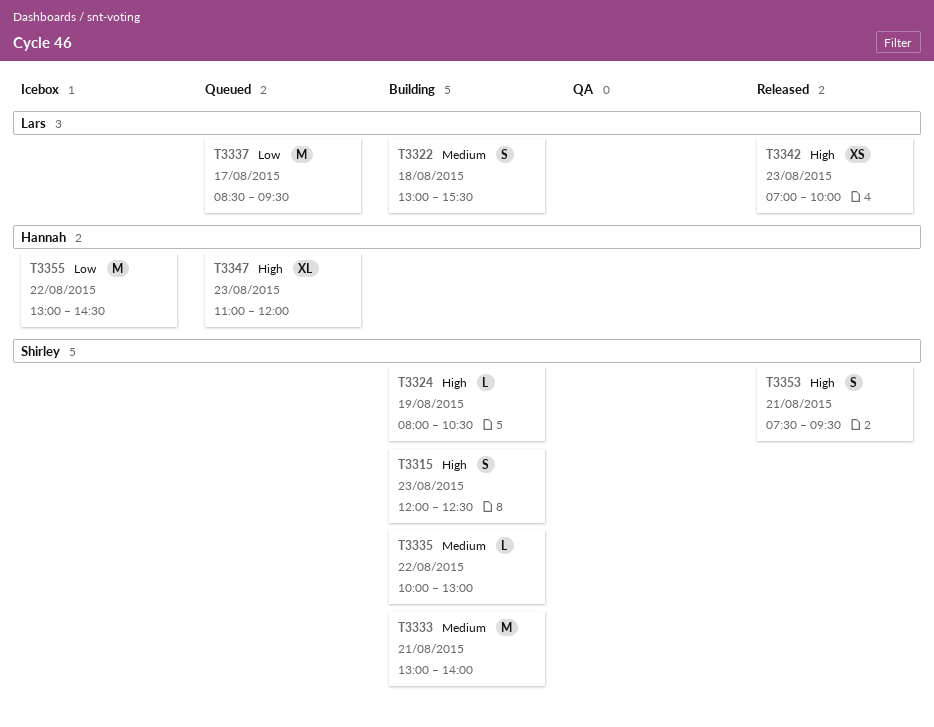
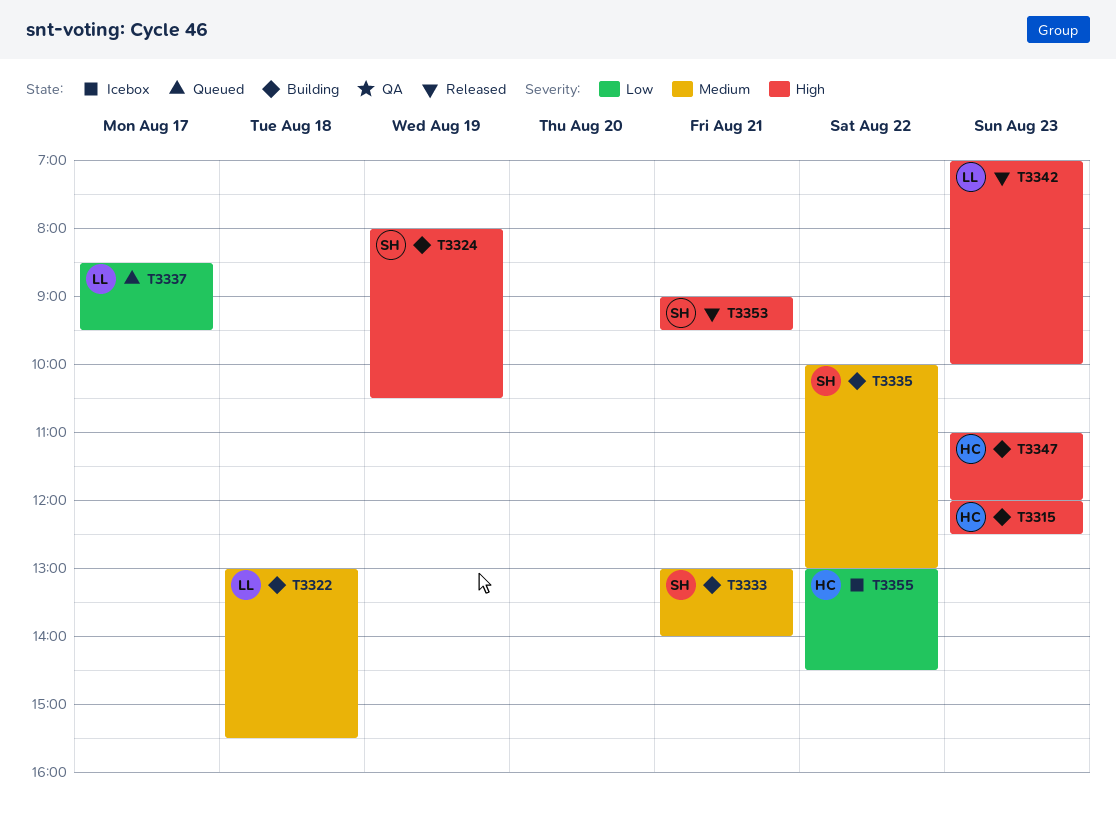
T3315, owner: Shirley -> Hannah
T3347, status: Queued -> Building
T3353, begins: 07:30 -> 09:00

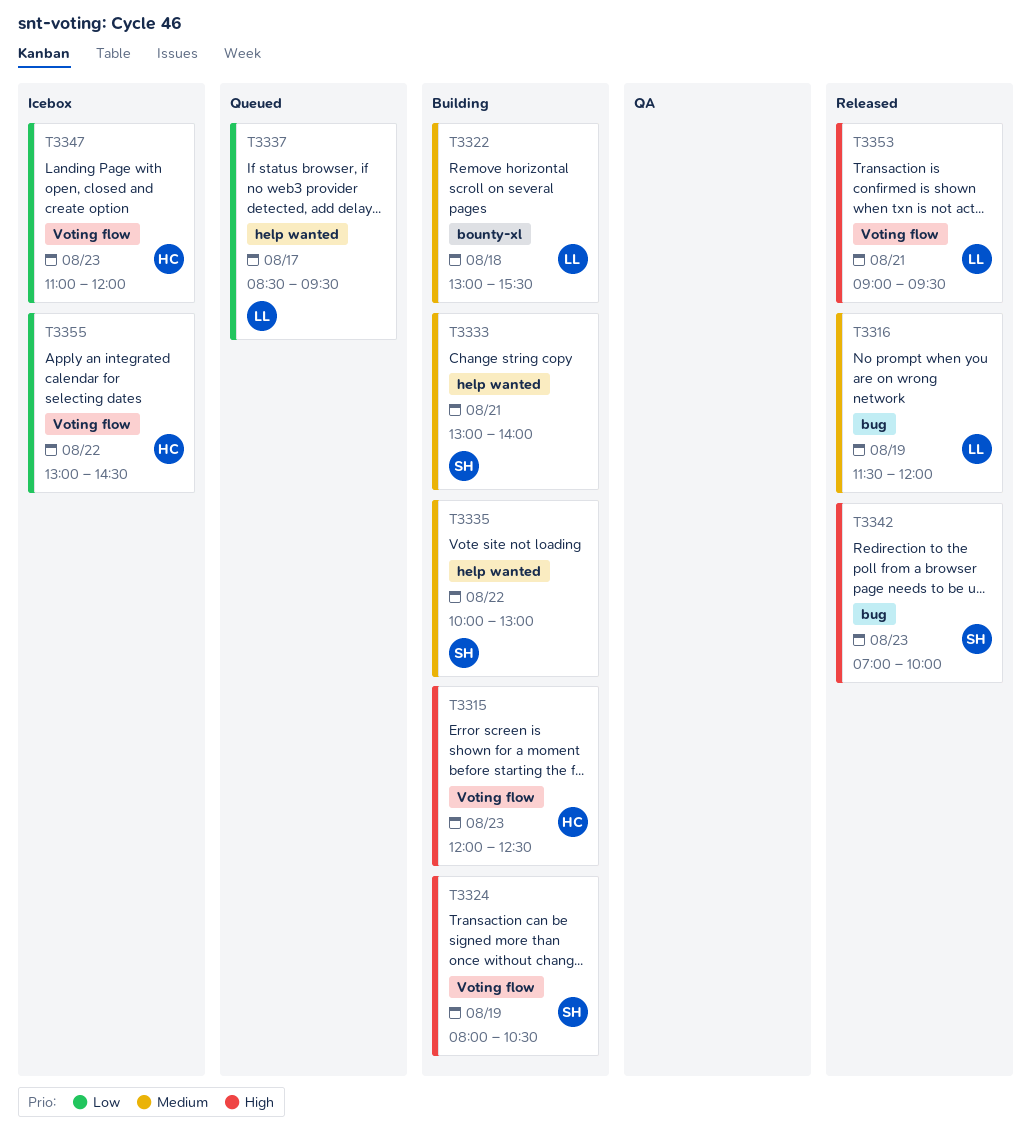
T3316: none -> present
T3342, owner: LL -> SH
T3347, status: Building -> Icebox
T3347, priority: High -> Low
T3353, owner: SH -> LL

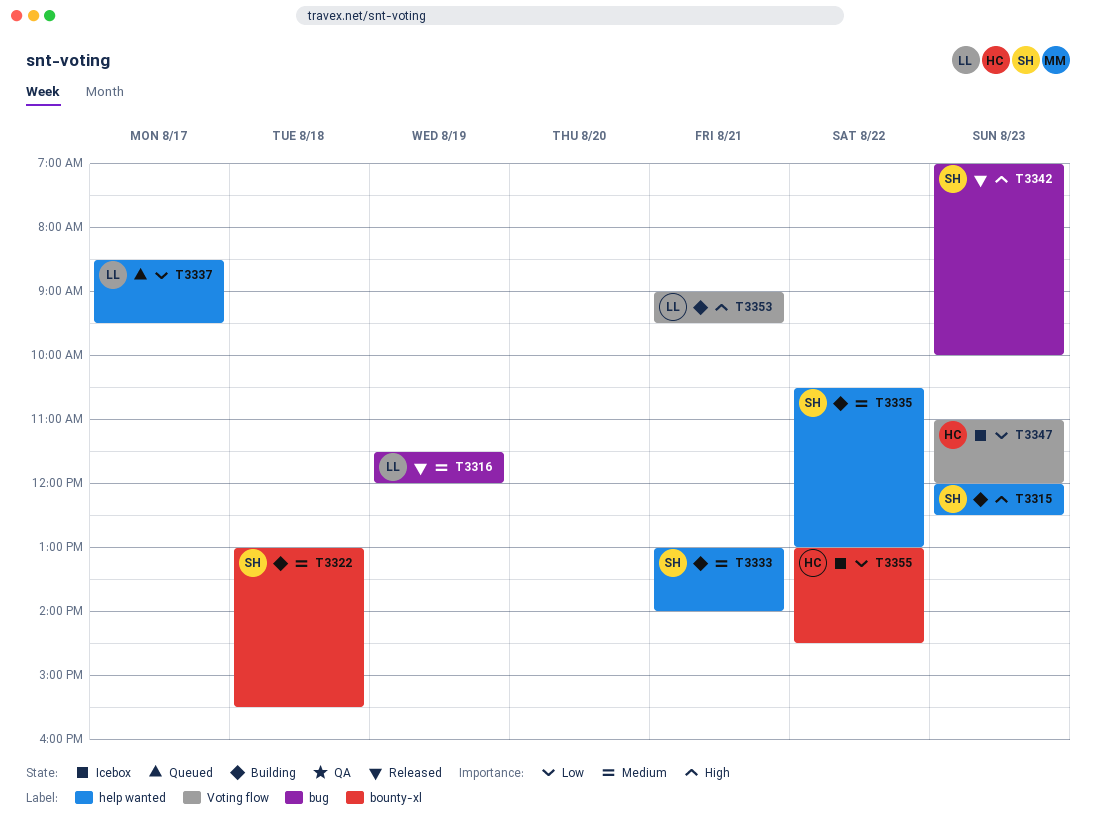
T3315, owner: HC -> SH
T3315, label: Voting flow -> help wanted
T3322, owner: LL -> SH
T3324: present -> none
T3335, begins: 10:00 -> 10:30
T3353, status: Released -> Building
T3355, label: Voting flow -> bounty-xl

